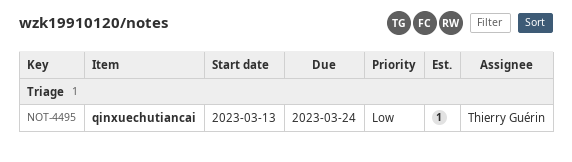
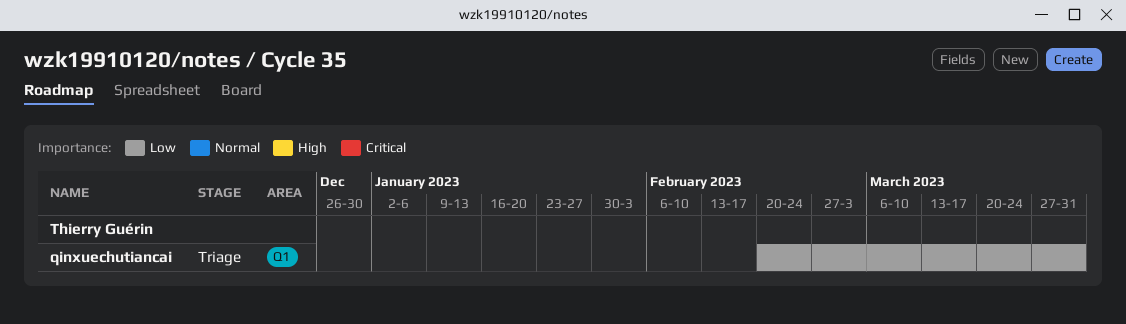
qinxuechutiancai, start: Mar 13 -> Feb 20
qinxuechutiancai, due: Mar 24 -> Mar 31

